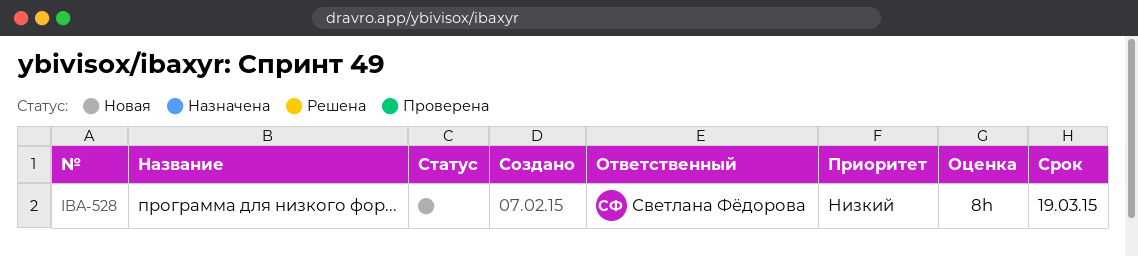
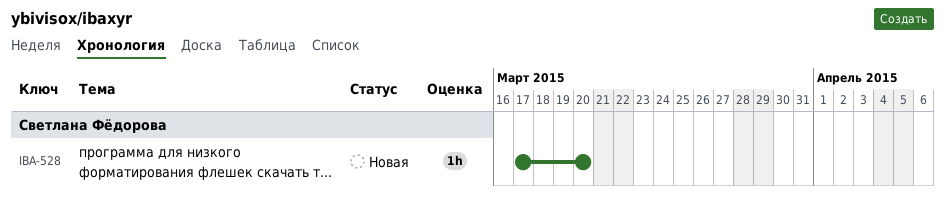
IBA-528, estimate: 8h -> 1h
IBA-528, due: Mar 19 -> Mar 20

